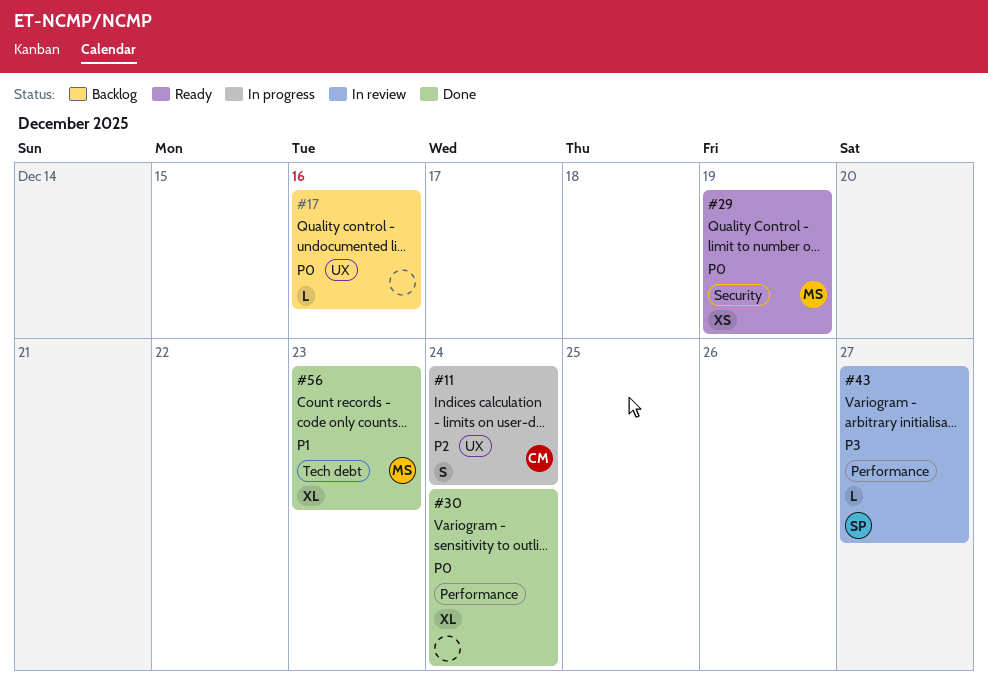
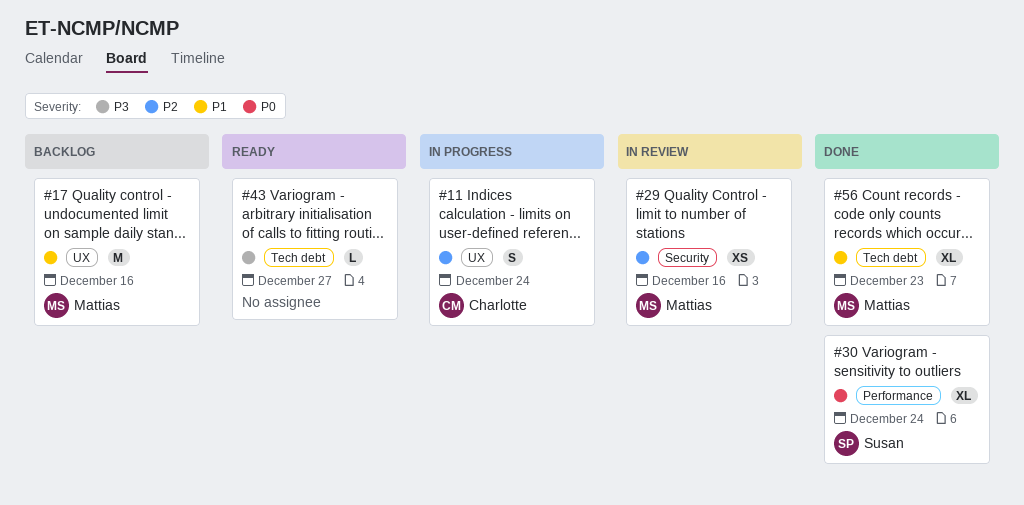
#17, owner: none -> Mattias
#17, priority: P0 -> P1
#17, estimate: L -> M
#29, status: Ready -> In review
#29, priority: P0 -> P2
#29, due: Dec 19 -> Dec 16
#30, owner: none -> Susan
#43, status: In review -> Ready
#43, owner: Susan -> none
#43, label: Performance -> Tech debt

